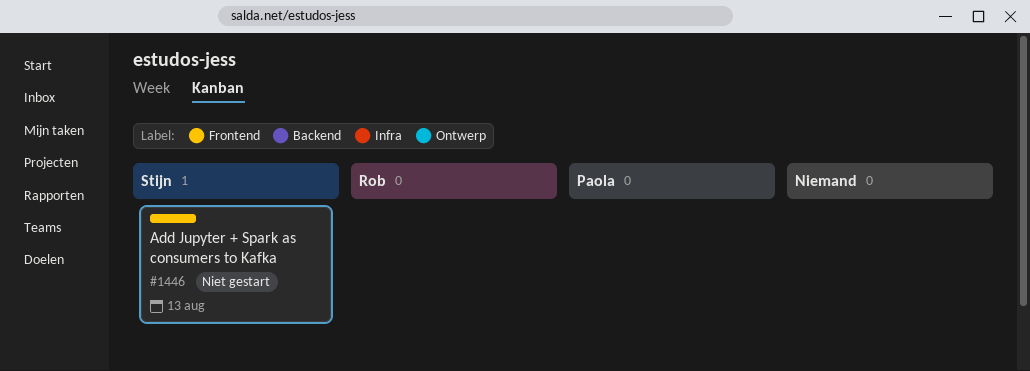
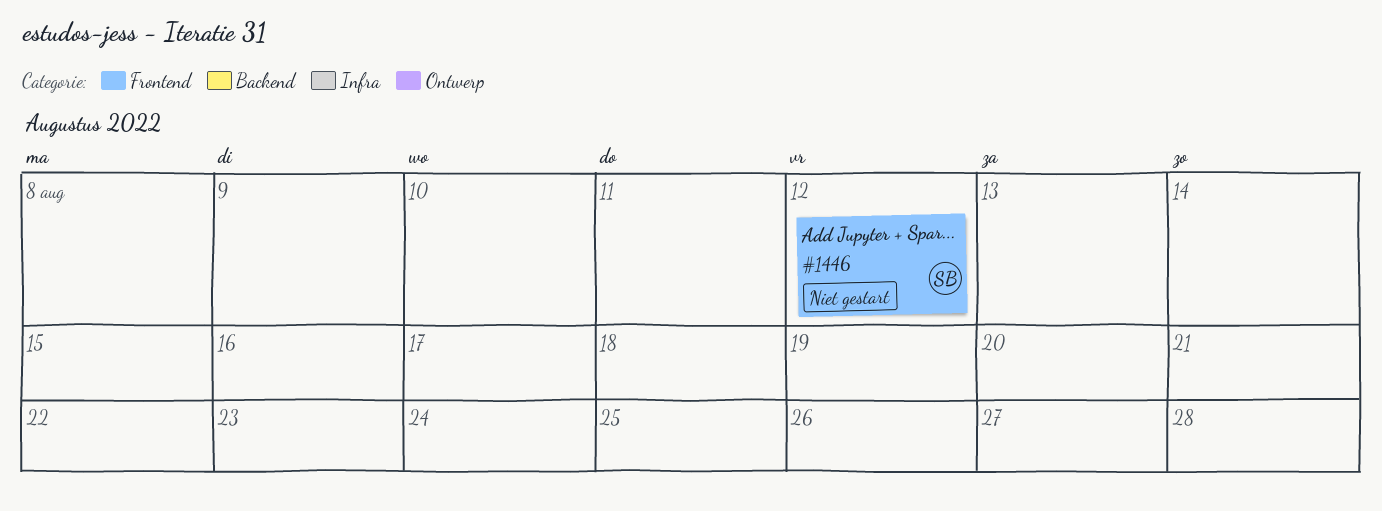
#1446, due: Aug 13 -> Aug 12

